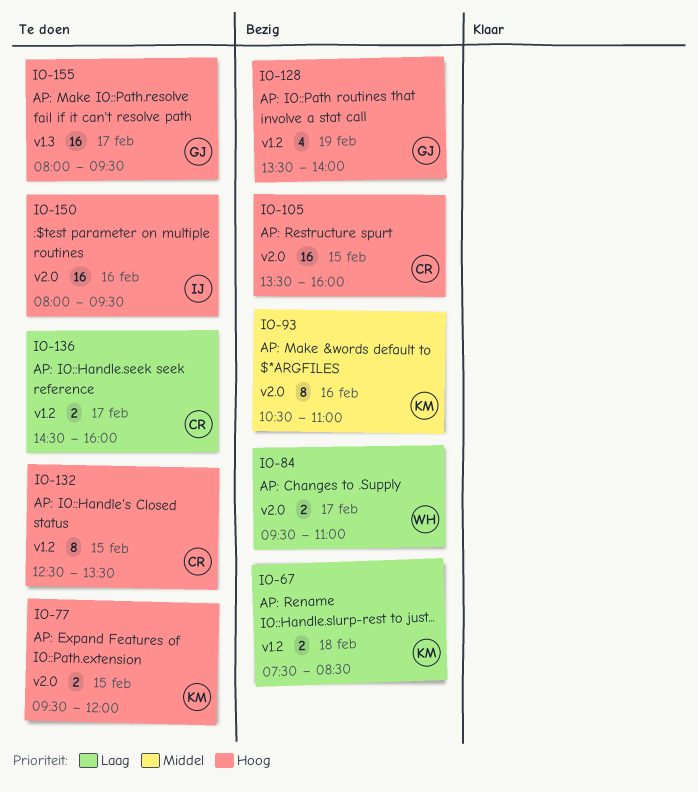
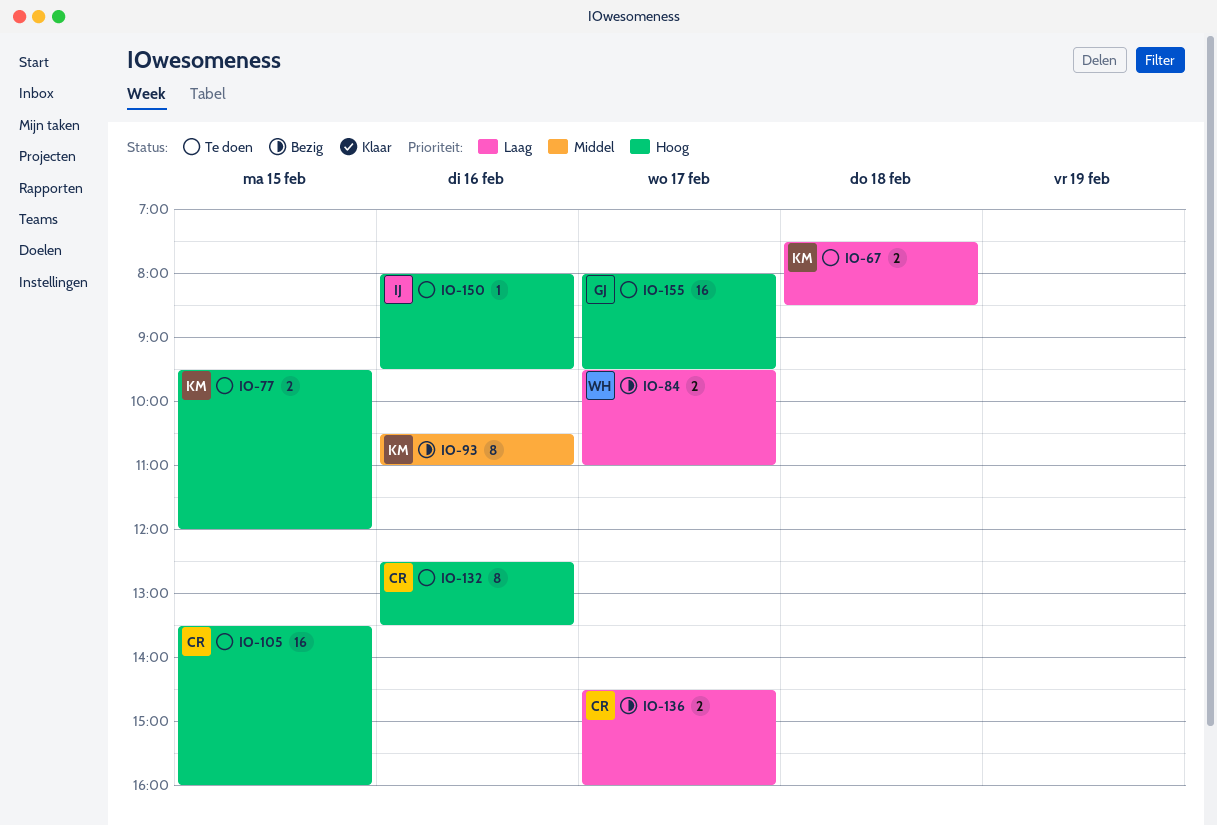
IO-67, status: Bezig -> Te doen
IO-105, status: Bezig -> Te doen
IO-128: present -> none
IO-132, day: Feb 15 -> Feb 16
IO-136, status: Te doen -> Bezig
IO-150, estimate: 16 -> 1

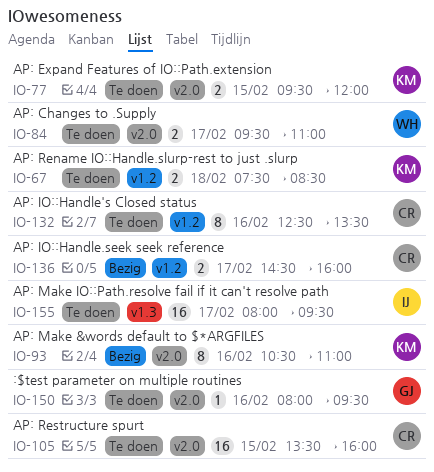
IO-84, status: Bezig -> Te doen
IO-150, owner: IJ -> GJ
IO-155, owner: GJ -> IJ

